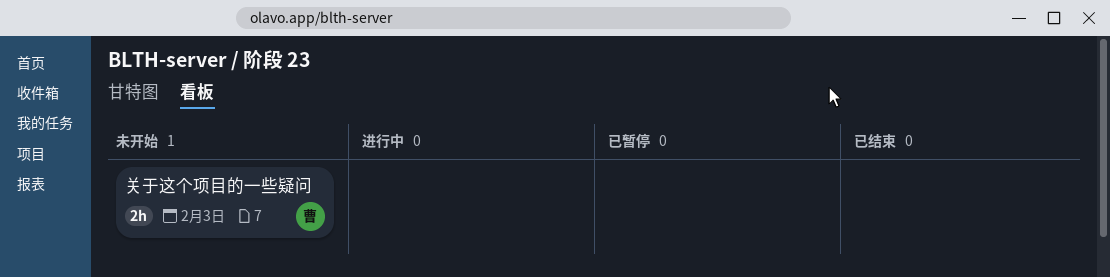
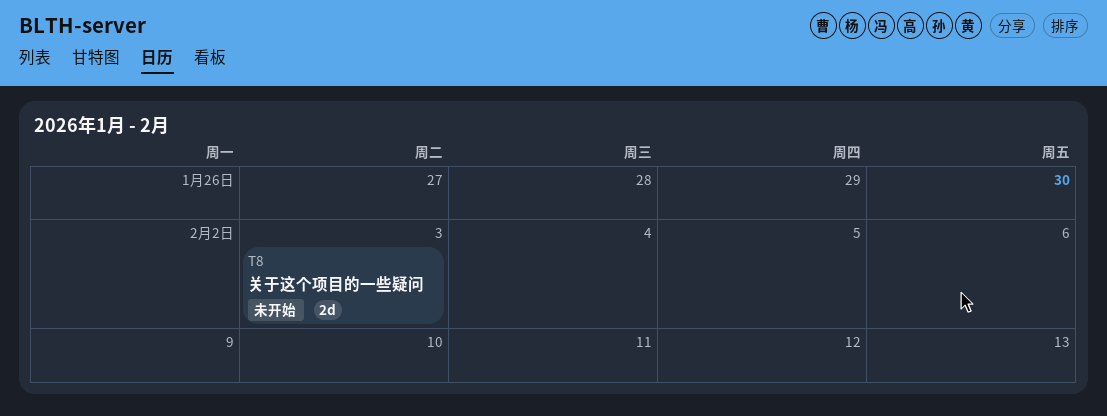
关于这个项目的一些疑问, estimate: 2h -> 2d

